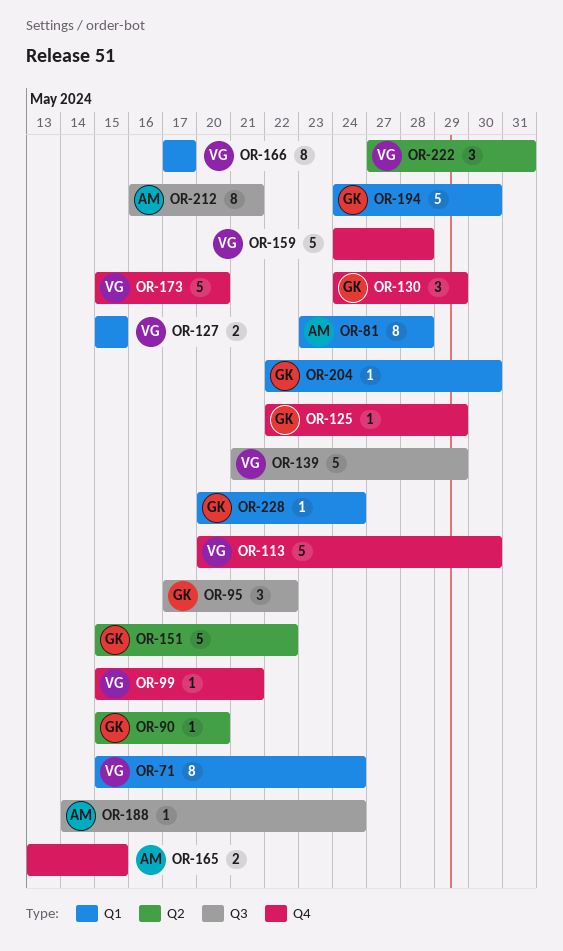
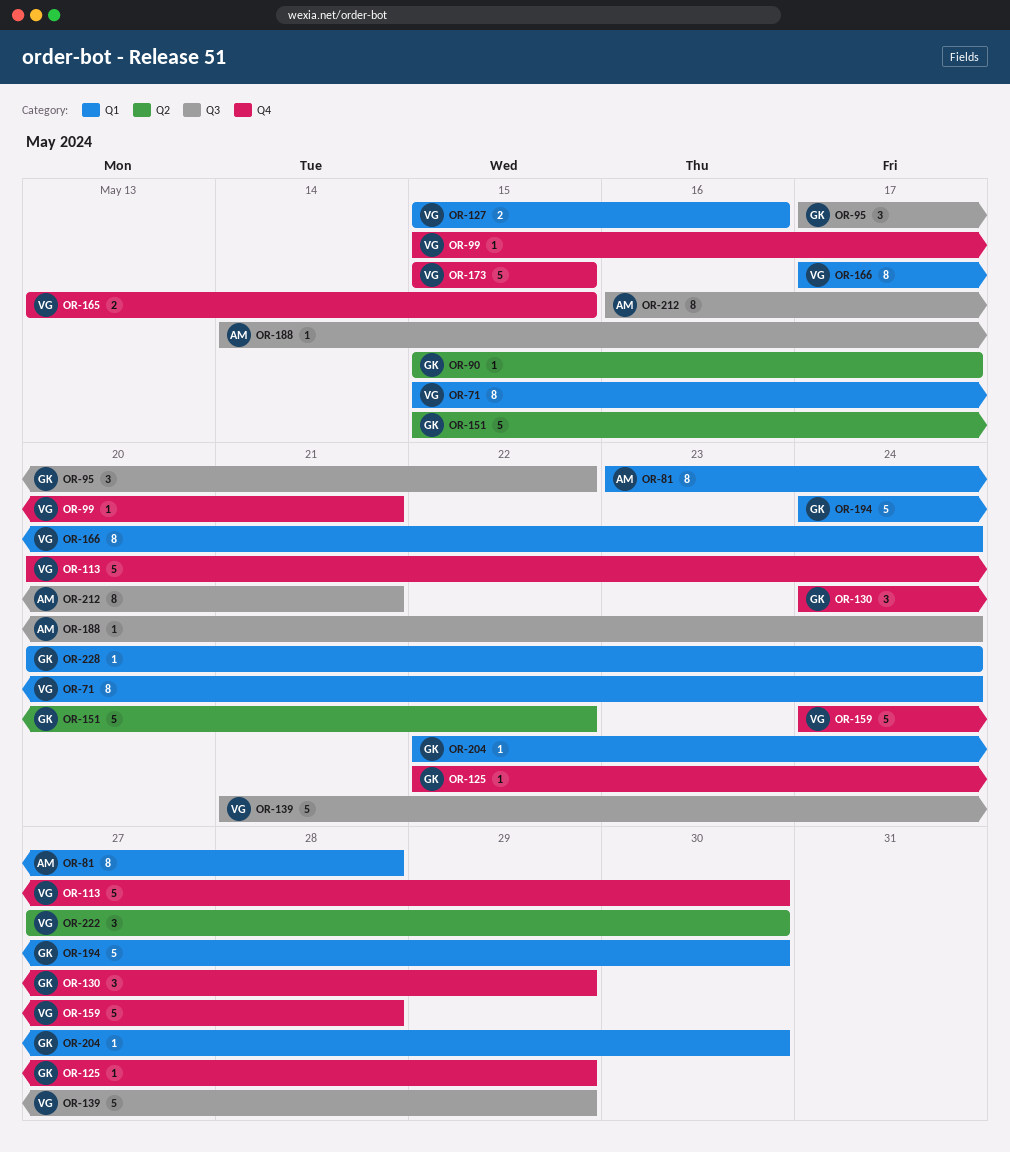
OR-90, due: May 20 -> May 17
OR-127, due: May 15 -> May 16
OR-165, owner: AM -> VG
OR-166, due: May 17 -> May 24
OR-173, due: May 20 -> May 15
OR-222, due: May 31 -> May 30

